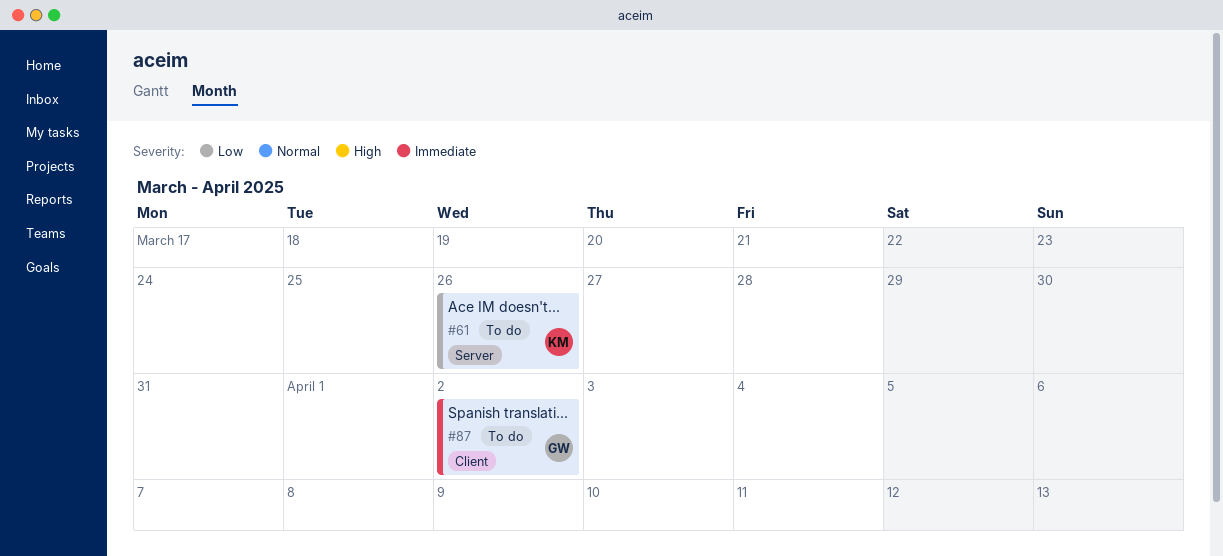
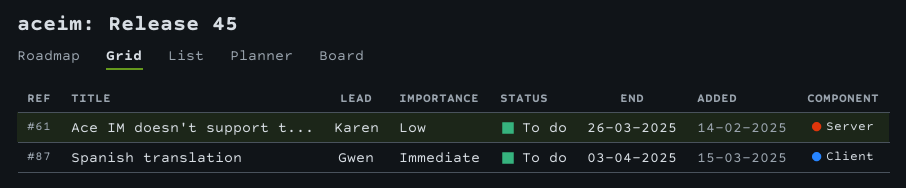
#87, due: Apr 2 -> Apr 3

